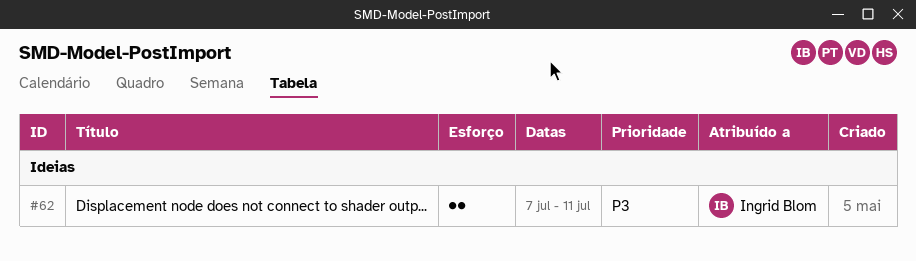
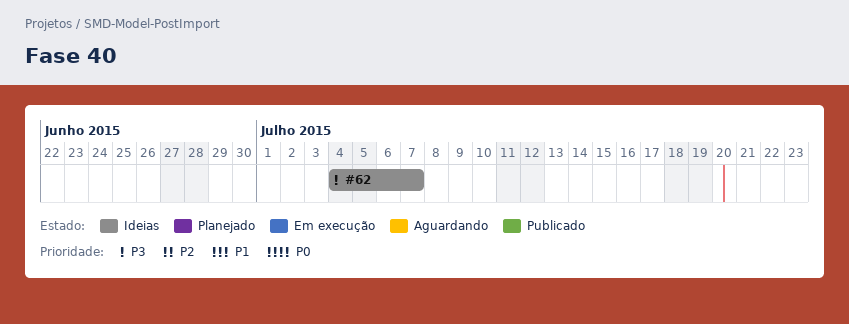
#62, start: Jul 7 -> Jul 4
#62, due: Jul 11 -> Jul 7

